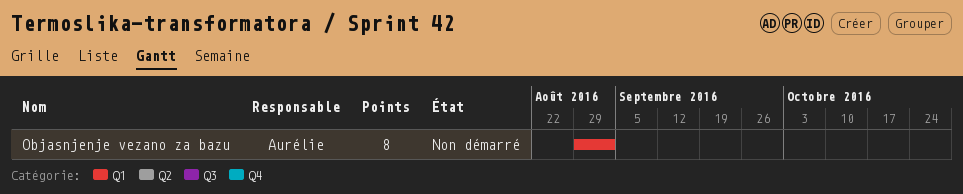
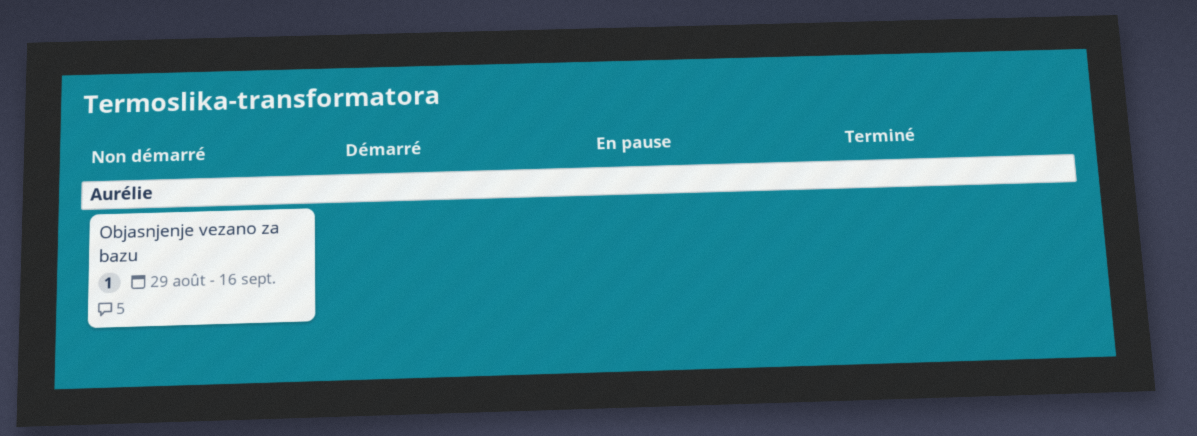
Objasnjenje vezano za bazu, estimate: 8 -> 1
Objasnjenje vezano za bazu, due: Sep 2 -> Sep 16

